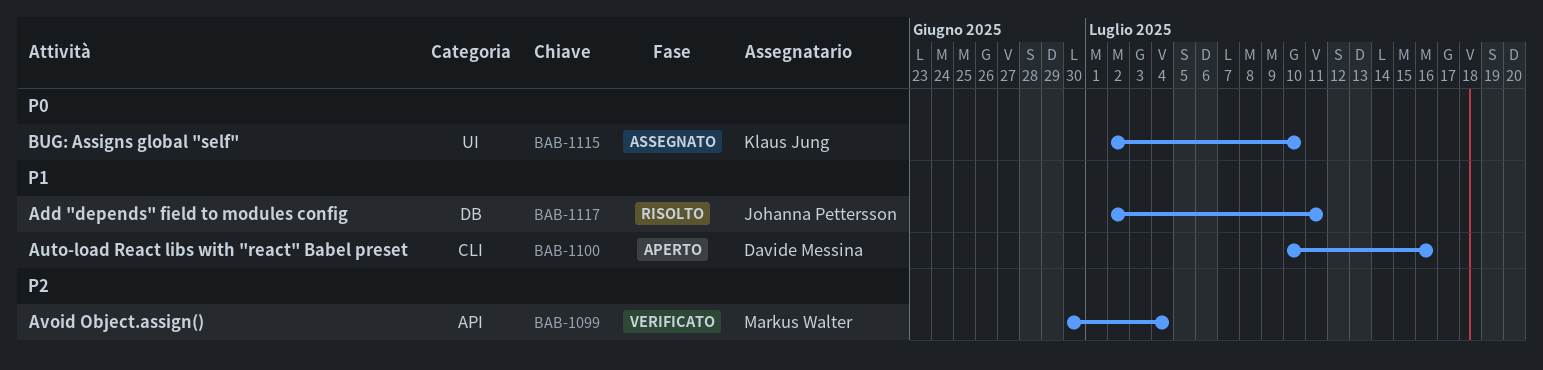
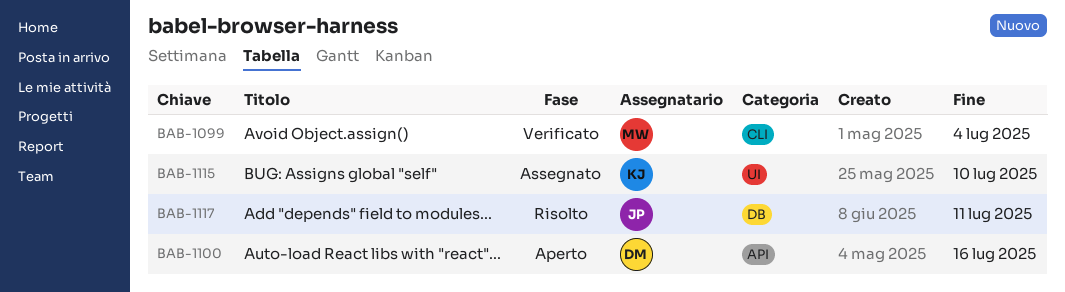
BAB-1099, label: API -> CLI
BAB-1100, label: CLI -> API

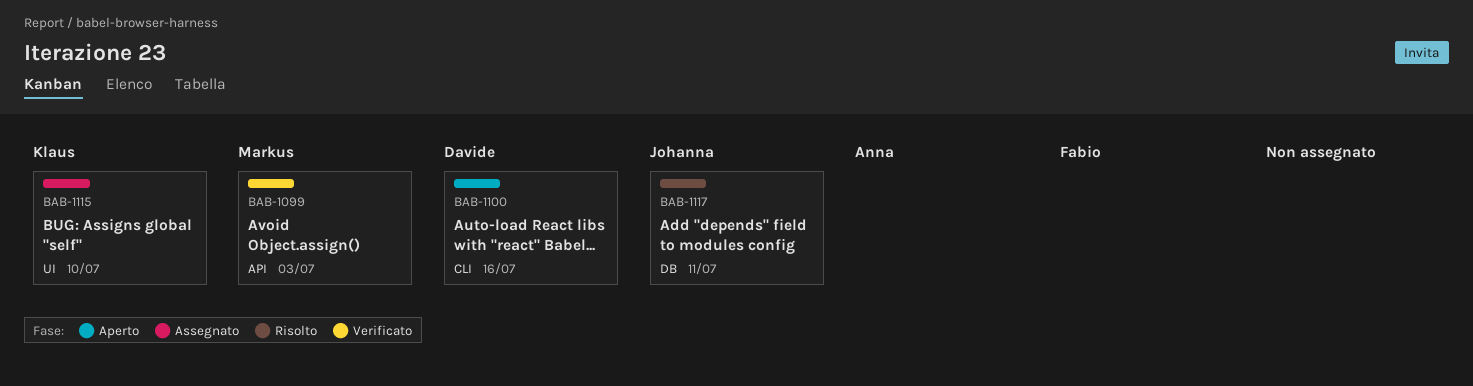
BAB-1099, label: CLI -> API
BAB-1099, due: Jul 4 -> Jul 3
BAB-1100, label: API -> CLI

